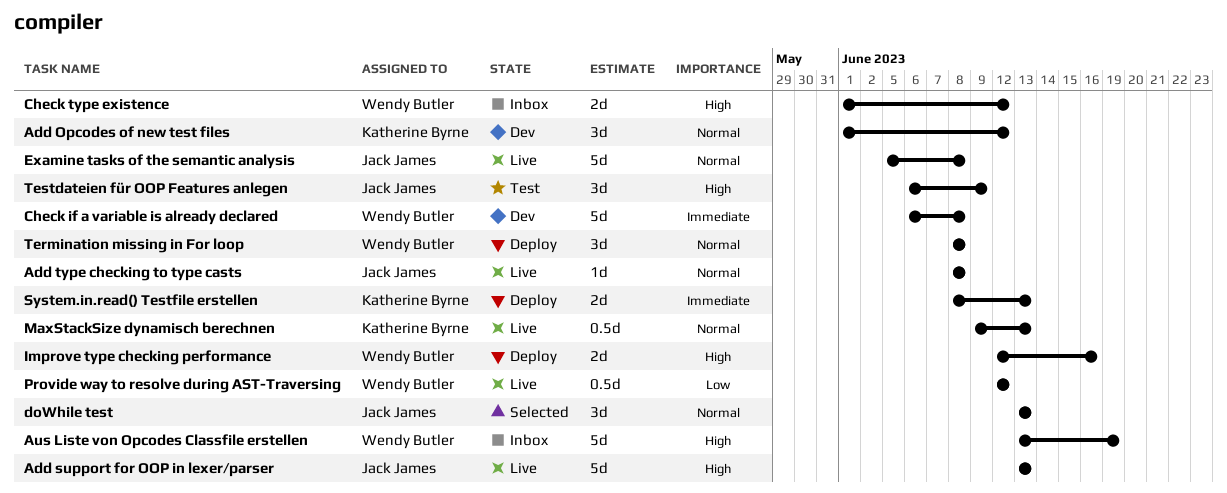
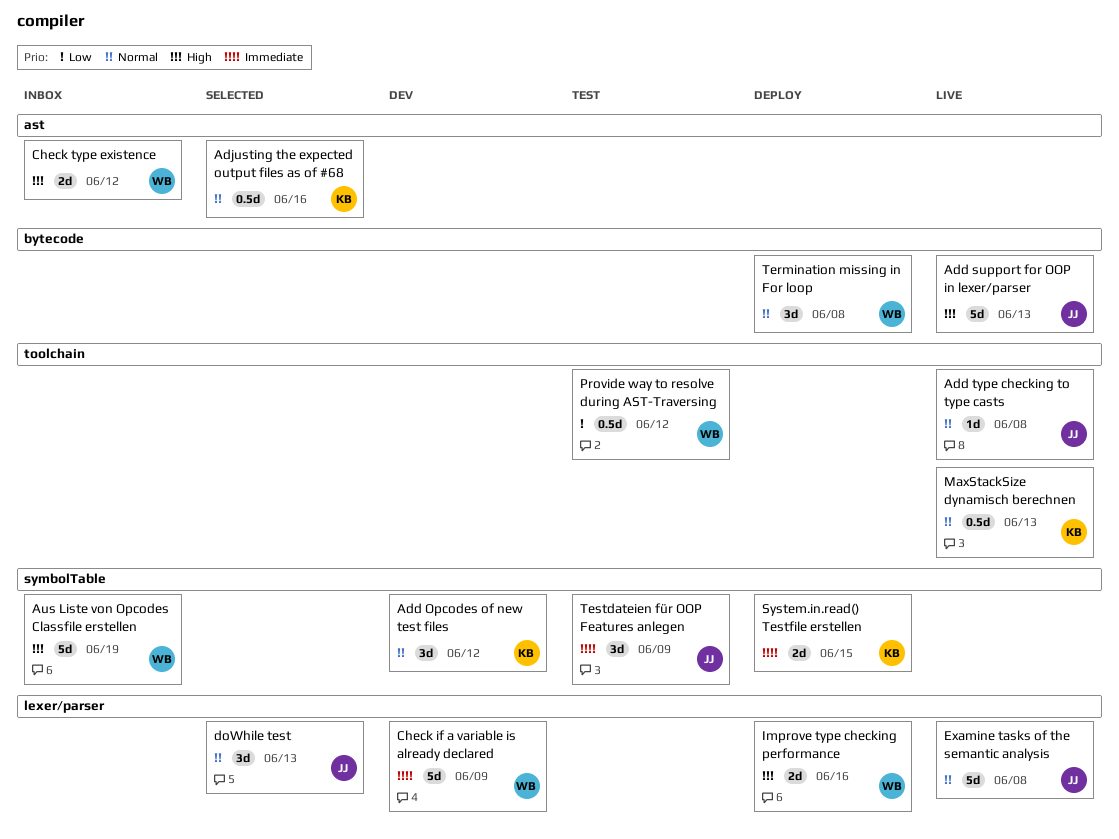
Adjusting the expected output files as of #68: none -> present
Check if a variable is already declared, due: Jun 8 -> Jun 9
Provide way to resolve during AST-Traversing, status: Live -> Test
System.in.read() Testfile erstellen, due: Jun 13 -> Jun 15
Testdateien für OOP Features anlegen, priority: High -> Immediate

